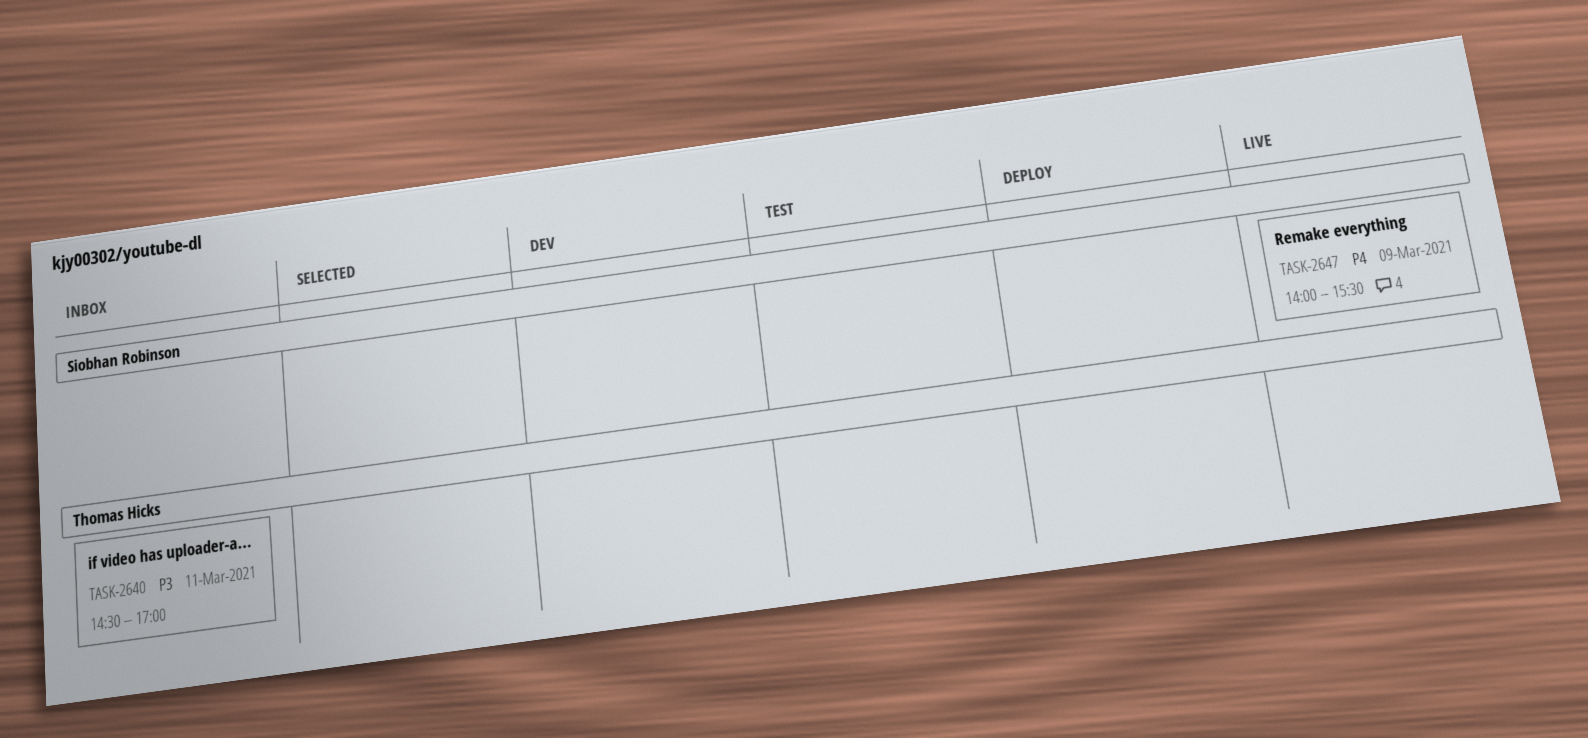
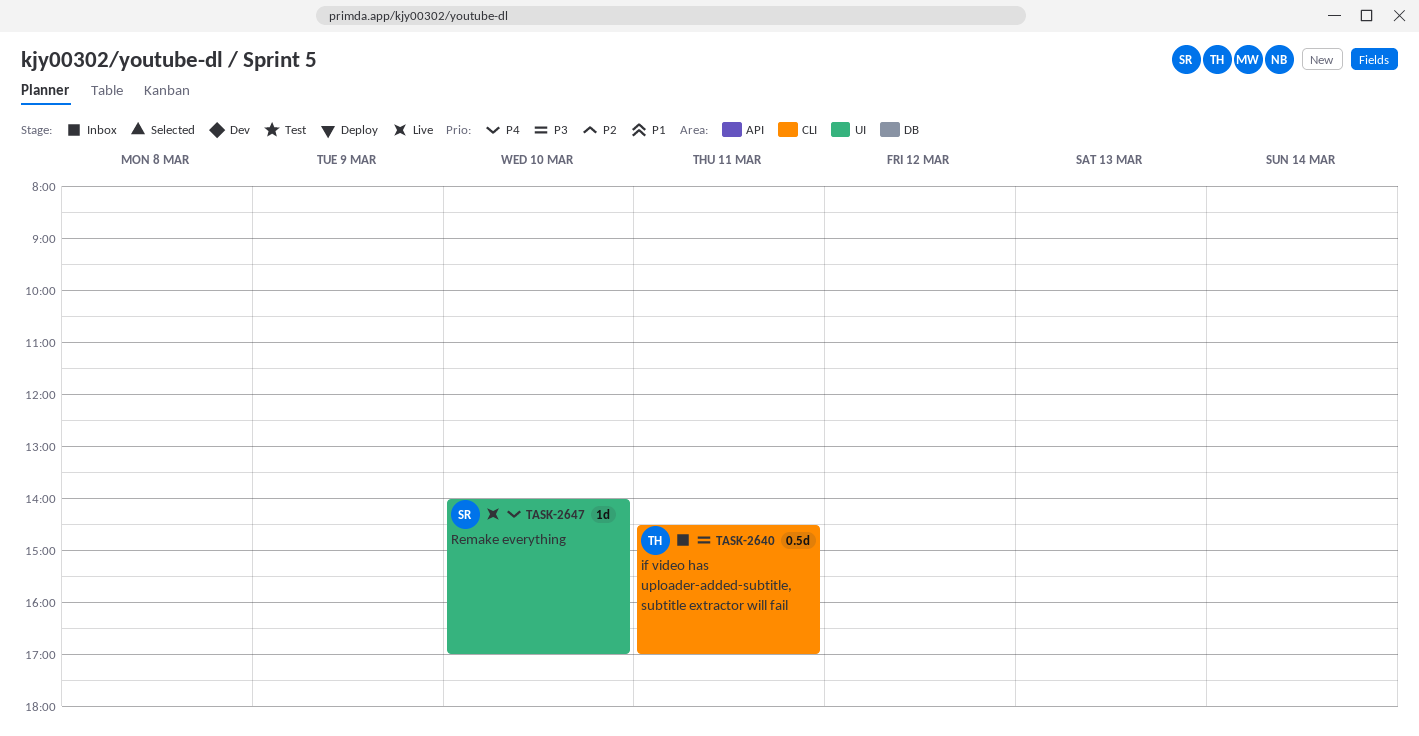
TASK-2647, day: Mar 9 -> Mar 10
TASK-2647, ends: 15:30 -> 17:00

